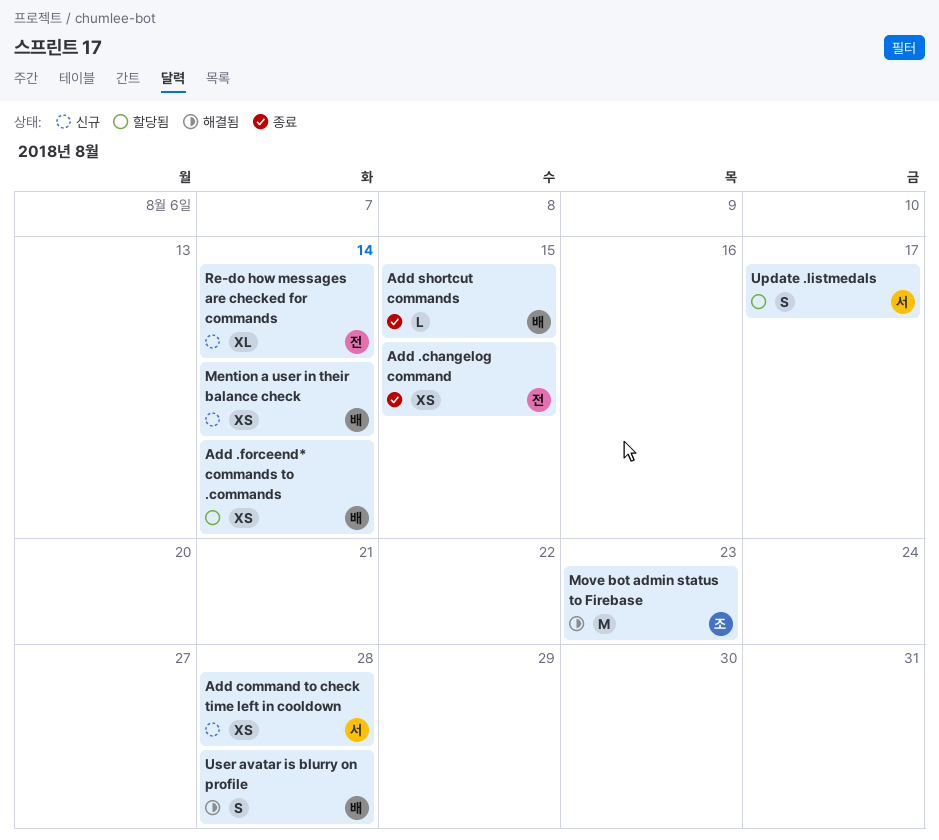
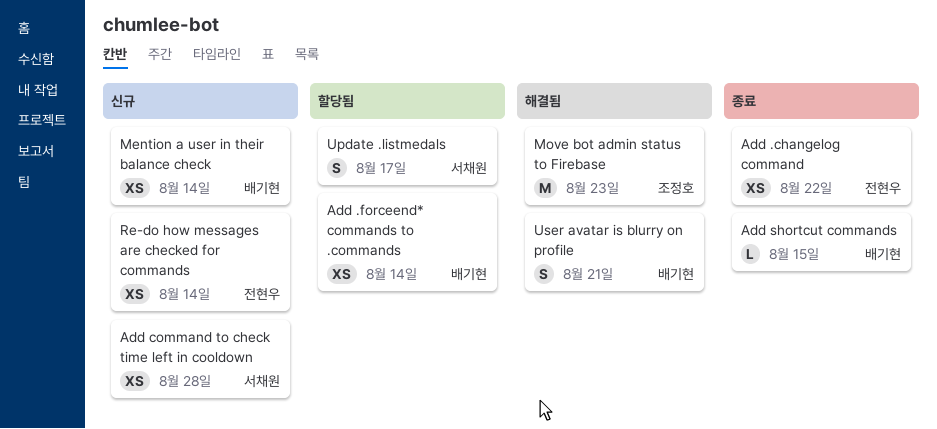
Add .changelog command, due: Aug 15 -> Aug 22
Re-do how messages are checked for commands, estimate: XL -> XS
User avatar is blurry on profile, due: Aug 28 -> Aug 21

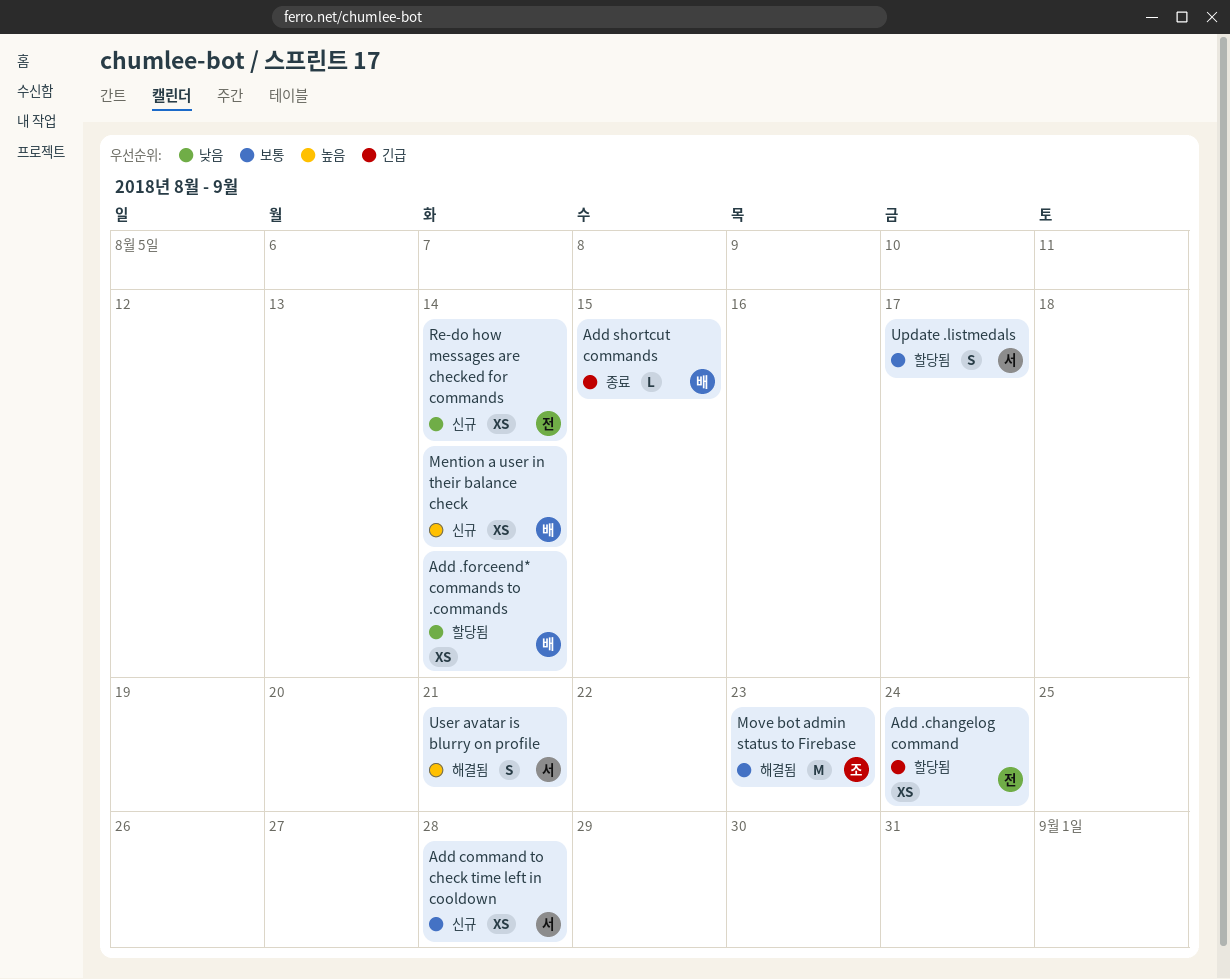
Add .changelog command, status: 종료 -> 할당됨
Add .changelog command, due: Aug 22 -> Aug 24
User avatar is blurry on profile, owner: 배기현 -> 서채원

